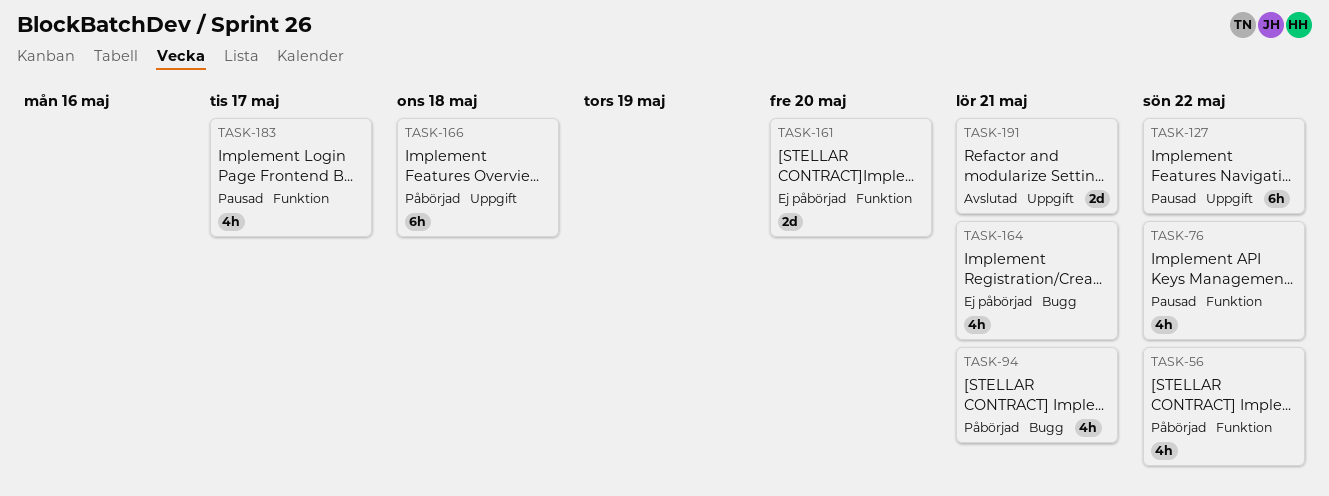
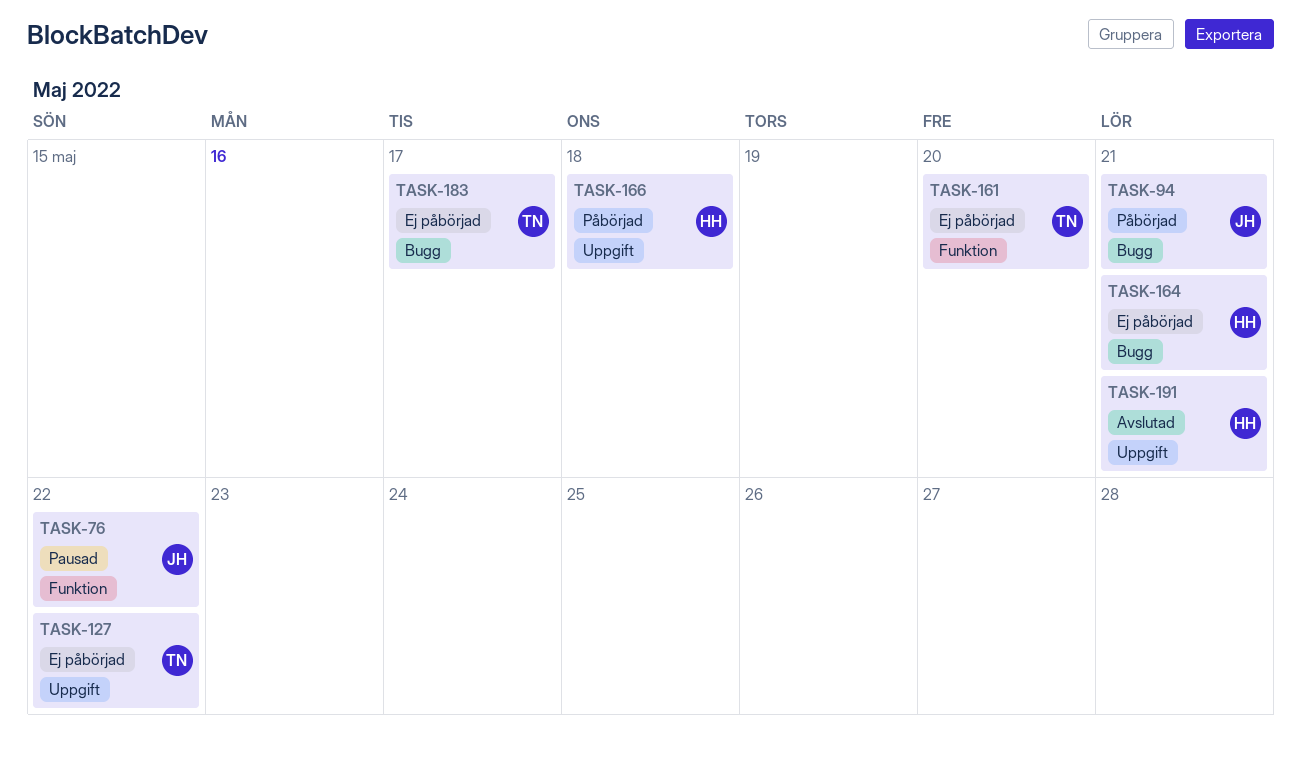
TASK-56: present -> none
TASK-127, status: Pausad -> Ej påbörjad
TASK-183, status: Pausad -> Ej påbörjad
TASK-183, label: Funktion -> Bugg

